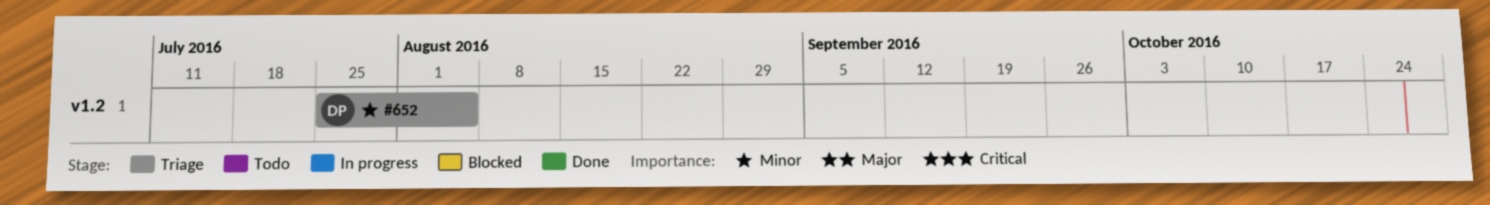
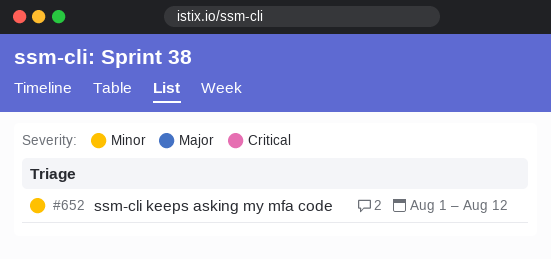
#652, start: Jul 25 -> Aug 1
#652, due: Aug 5 -> Aug 12

